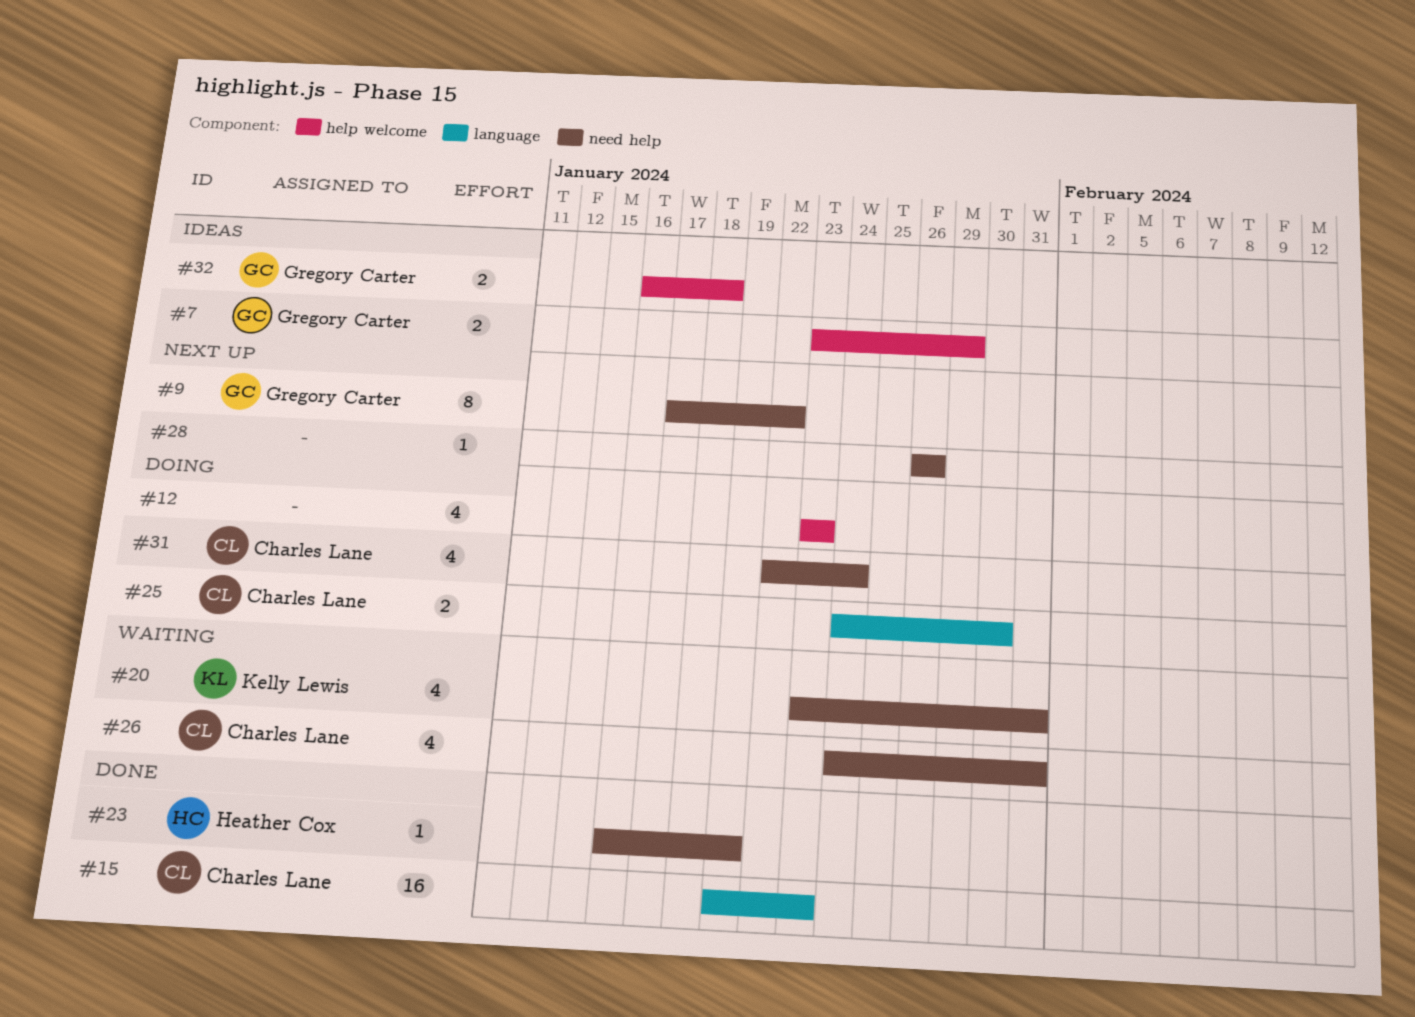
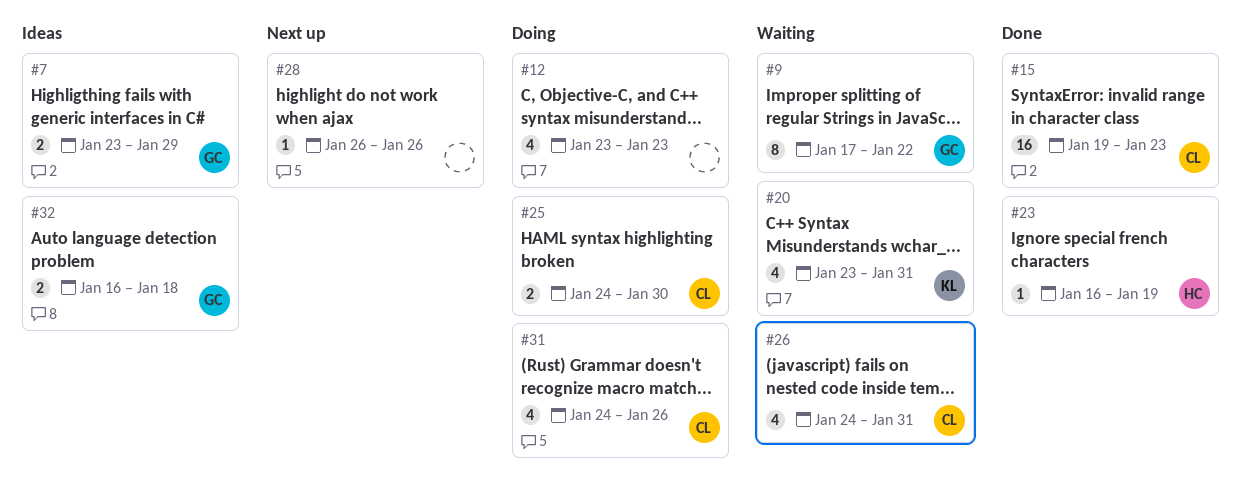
#9, status: Next up -> Waiting
#31, start: Jan 22 -> Jan 24
#31, due: Jan 24 -> Jan 26

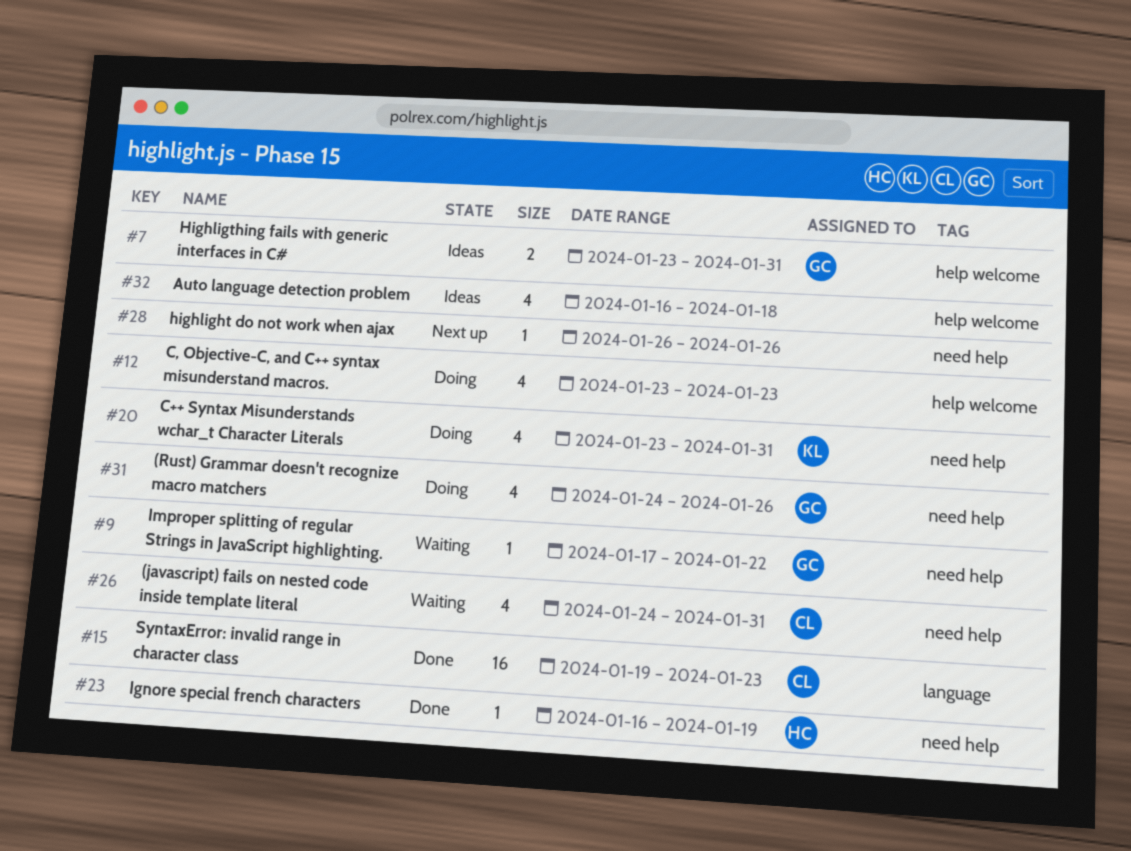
#7, due: Jan 29 -> Jan 31
#9, estimate: 8 -> 1
#20, status: Waiting -> Doing
#25: present -> none
#31, owner: CL -> GC
#32, owner: GC -> none
#32, estimate: 2 -> 4

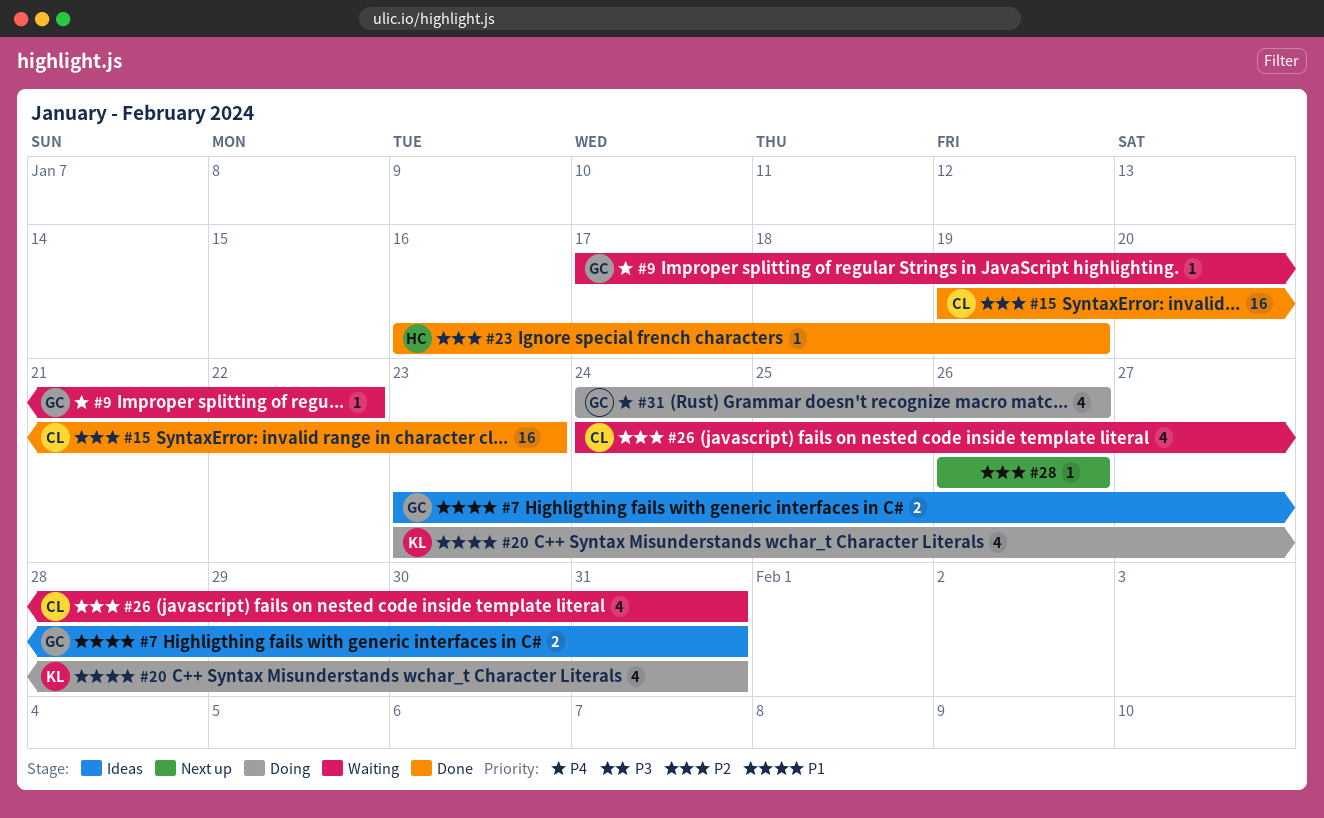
#12: present -> none
#32: present -> none

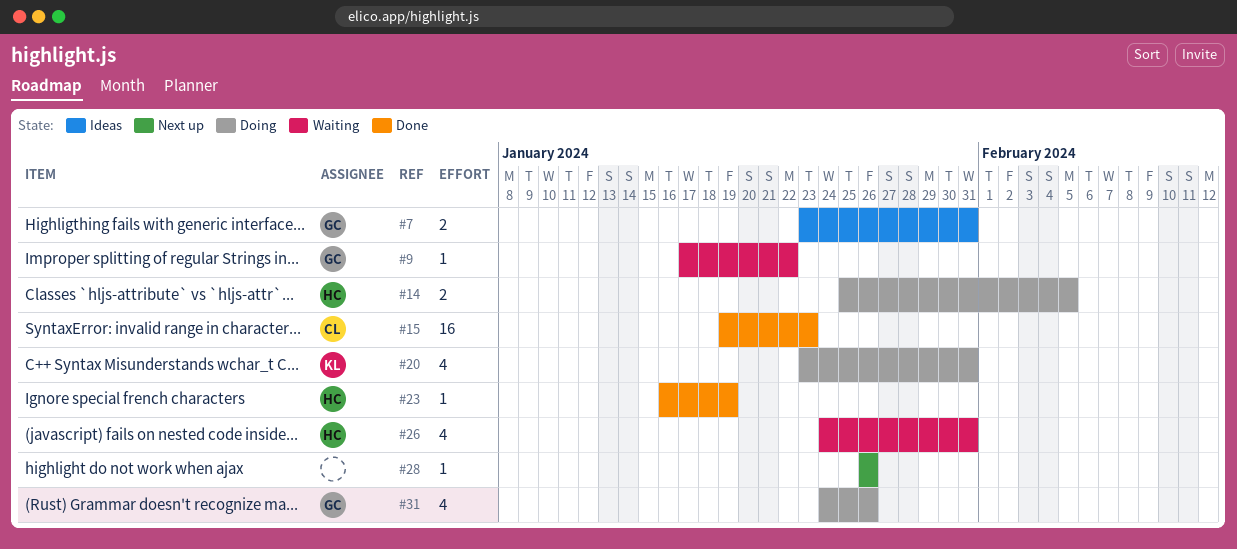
#14: none -> present
#26, owner: CL -> HC

